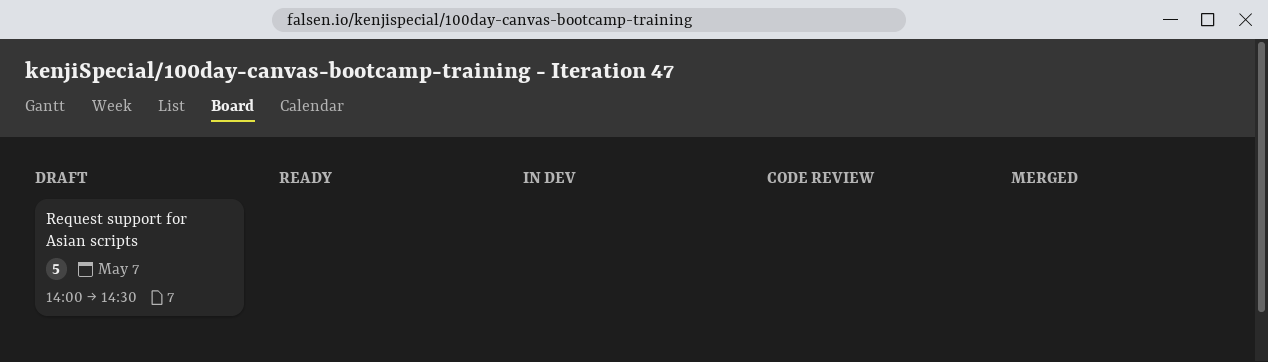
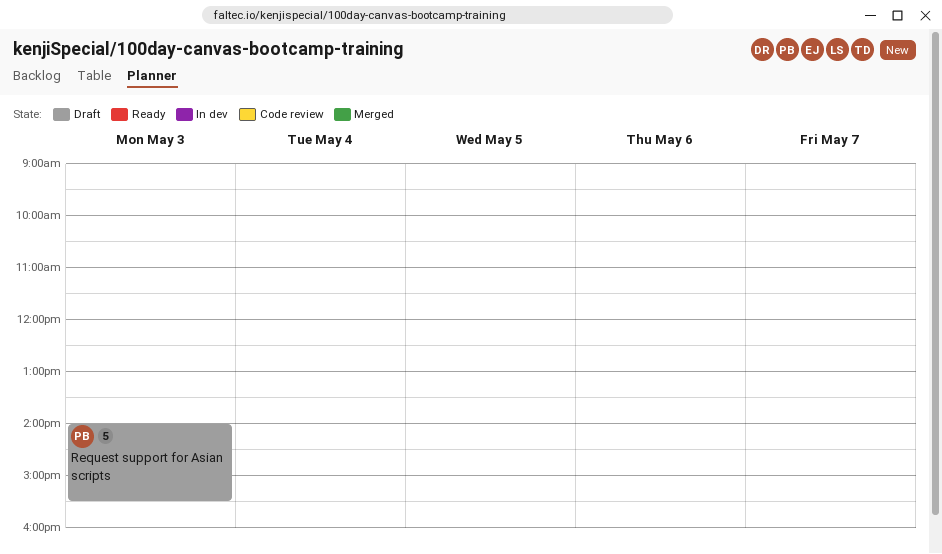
Request support for Asian scripts, day: May 7 -> May 3
Request support for Asian scripts, ends: 14:30 -> 15:30

